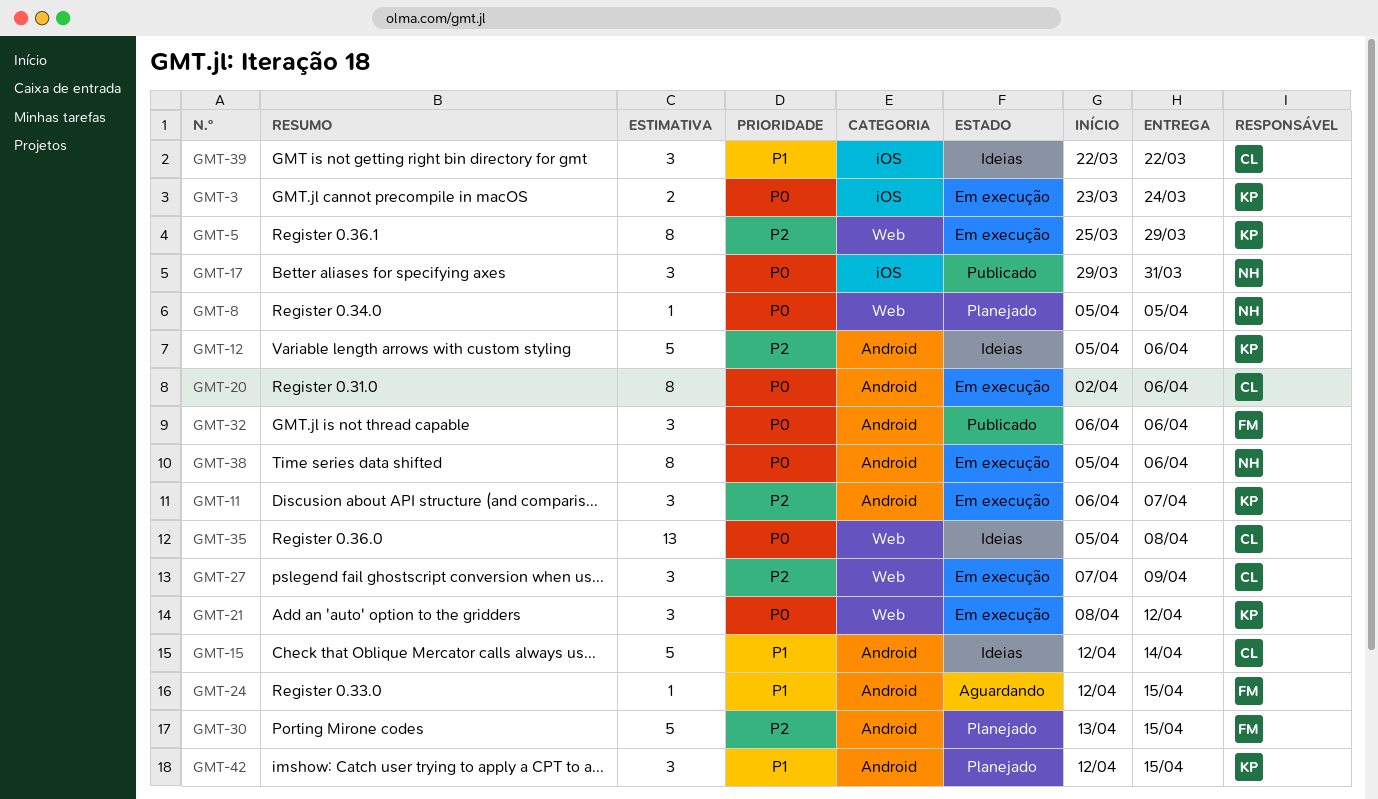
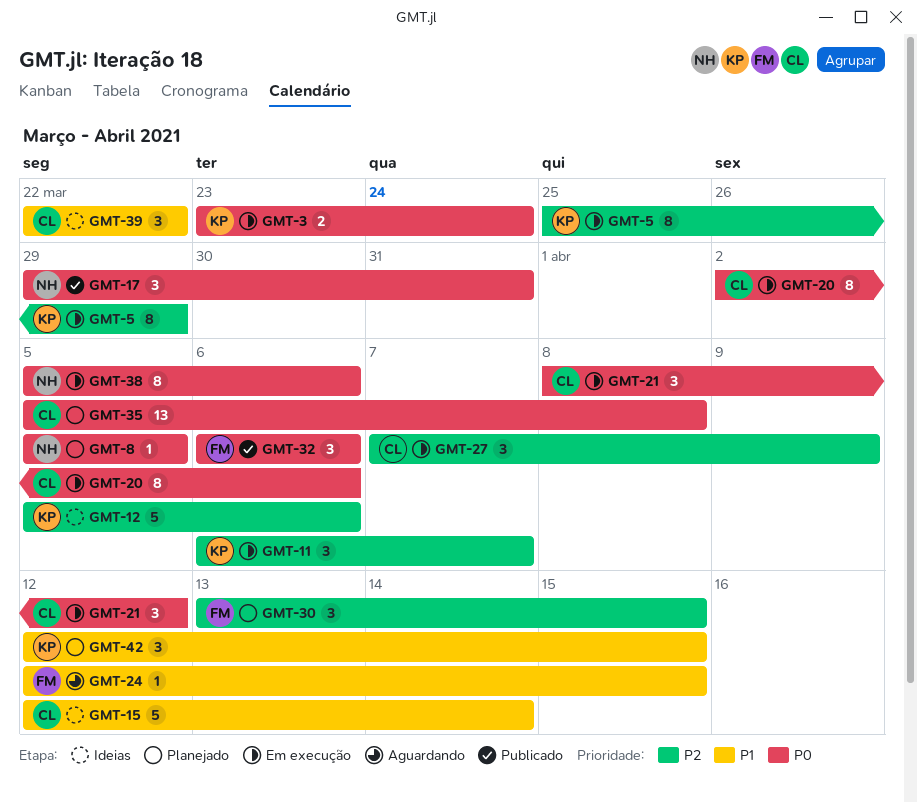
GMT-21, owner: KP -> CL
GMT-30, estimate: 5 -> 3
GMT-35, status: Ideias -> Planejado

